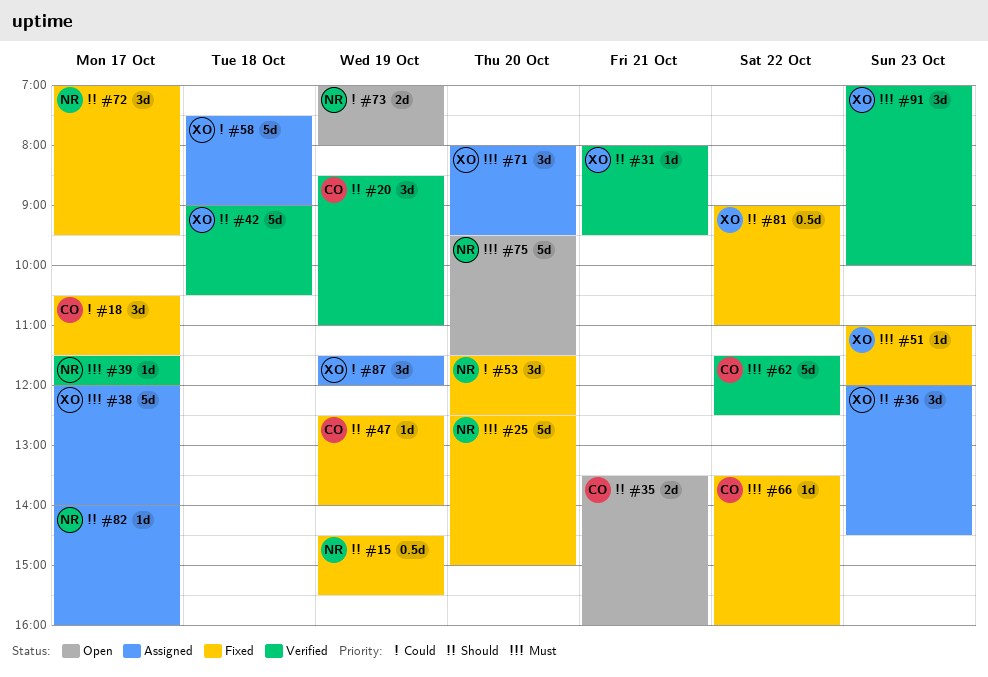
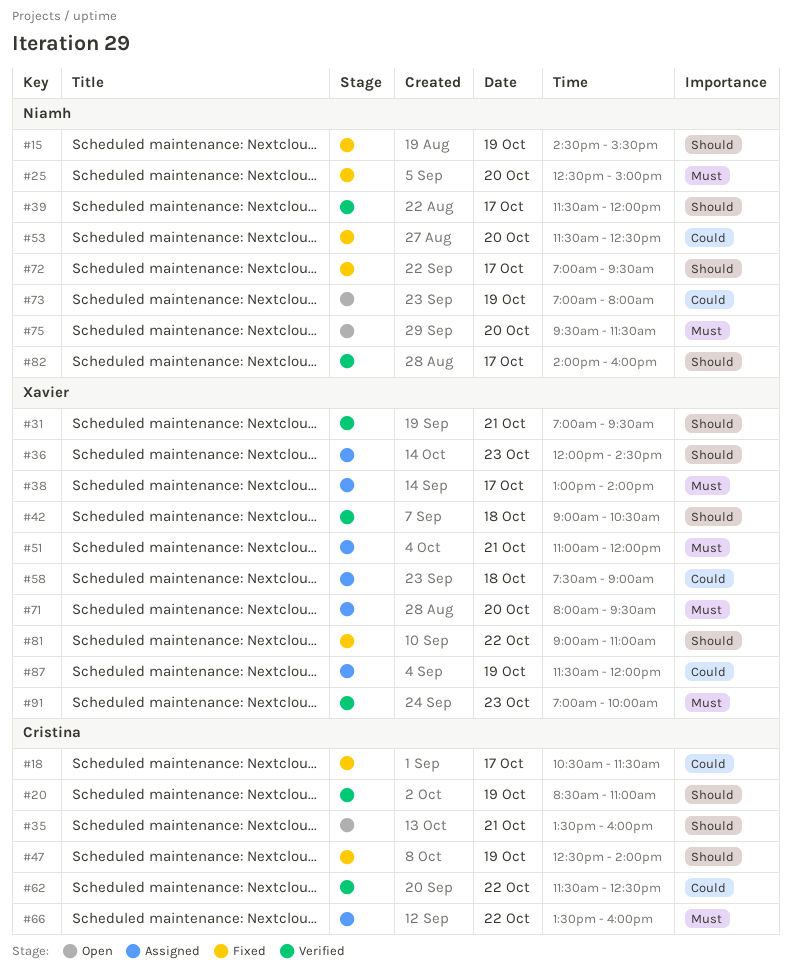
#31, begins: 08:00 -> 07:00
#38, begins: 12:00 -> 13:00
#39, priority: Must -> Should
#51, status: Fixed -> Assigned
#51, day: Oct 23 -> Oct 21
#62, priority: Must -> Could
#66, status: Fixed -> Assigned
#82, status: Assigned -> Verified

